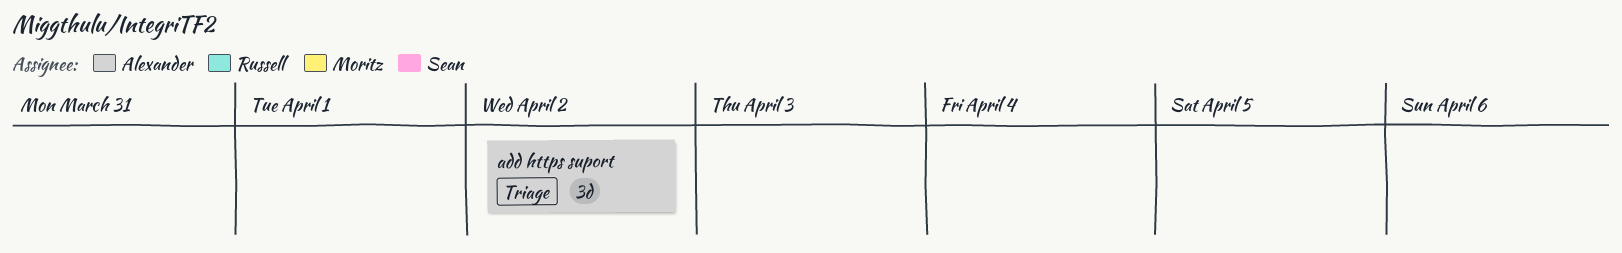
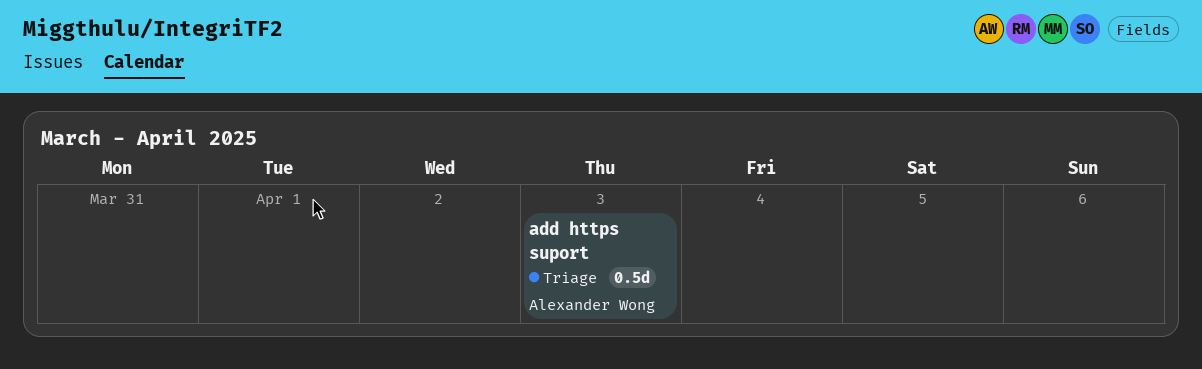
add https suport, estimate: 3d -> 0.5d
add https suport, due: Apr 2 -> Apr 3

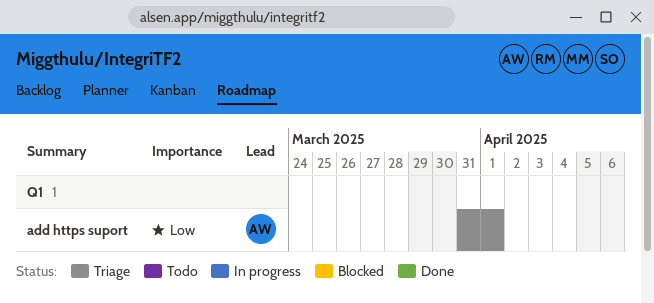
add https suport, due: Apr 3 -> Apr 1

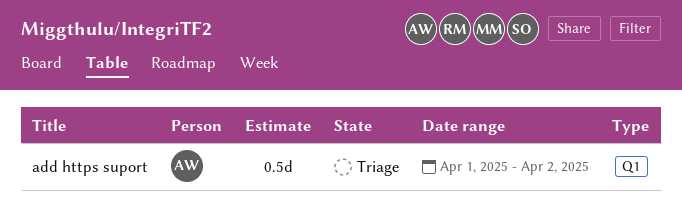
add https suport, start: Mar 31 -> Apr 1
add https suport, due: Apr 1 -> Apr 2

